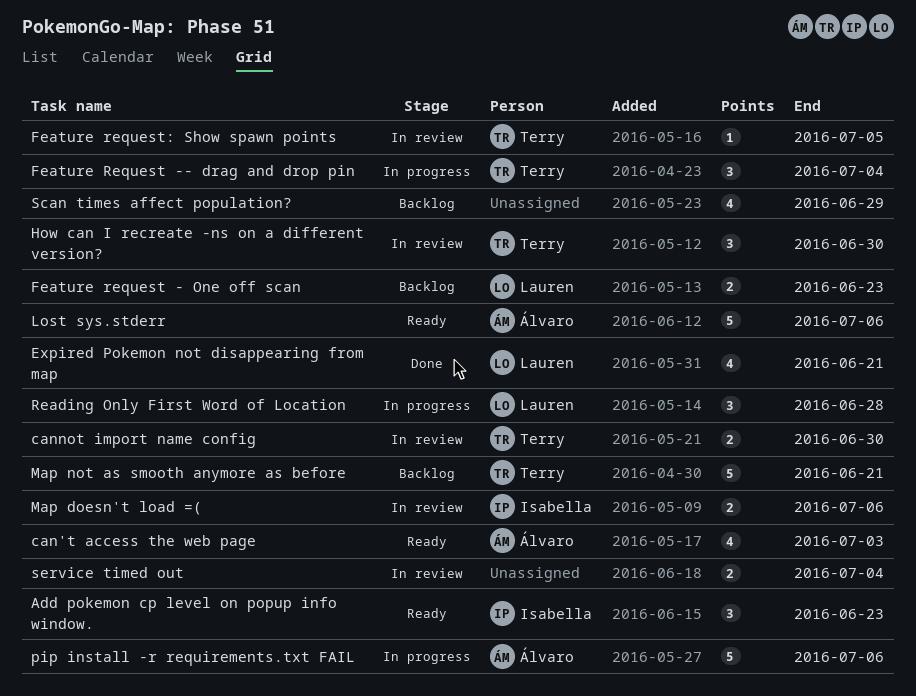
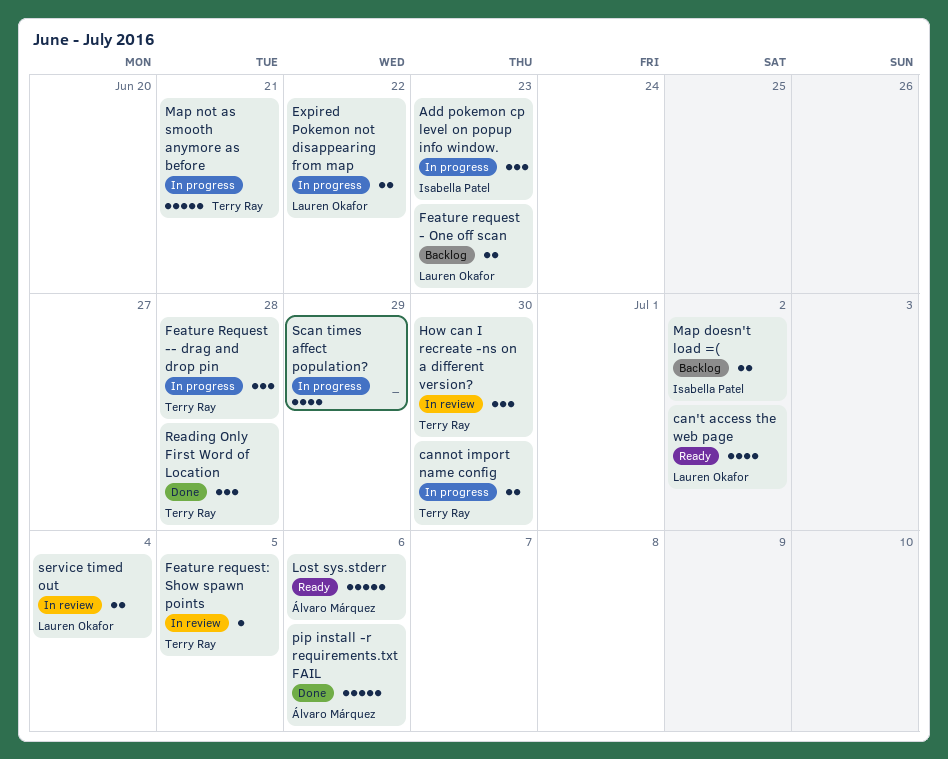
Add pokemon cp level on popup info window., status: Ready -> In progress
can't access the web page, owner: Álvaro Márquez -> Lauren Okafor
can't access the web page, due: Jul 3 -> Jul 2
cannot import name config, status: In review -> In progress
Expired Pokemon not disappearing from map, status: Done -> In progress
Expired Pokemon not disappearing from map, estimate: 4 -> 2
Expired Pokemon not disappearing from map, due: Jun 21 -> Jun 22
Feature Request -- drag and drop pin, due: Jul 4 -> Jun 28
Map doesn't load =(, status: In review -> Backlog
Map doesn't load =(, due: Jul 6 -> Jul 2
Map not as smooth anymore as before, status: Backlog -> In progress
pip install -r requirements.txt FAIL, status: In progress -> Done
Reading Only First Word of Location, status: In progress -> Done
Reading Only First Word of Location, owner: Lauren Okafor -> Terry Ray
Scan times affect population?, status: Backlog -> In progress
service timed out, owner: none -> Lauren Okafor

